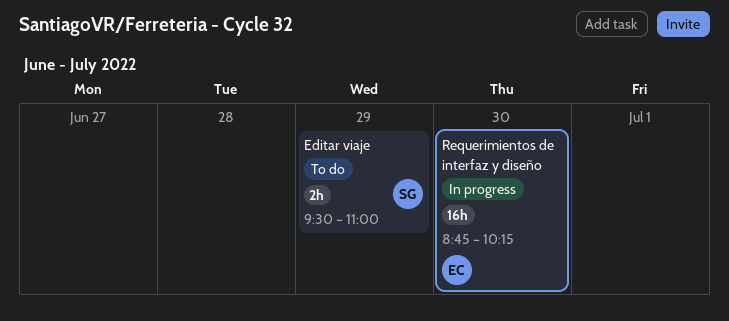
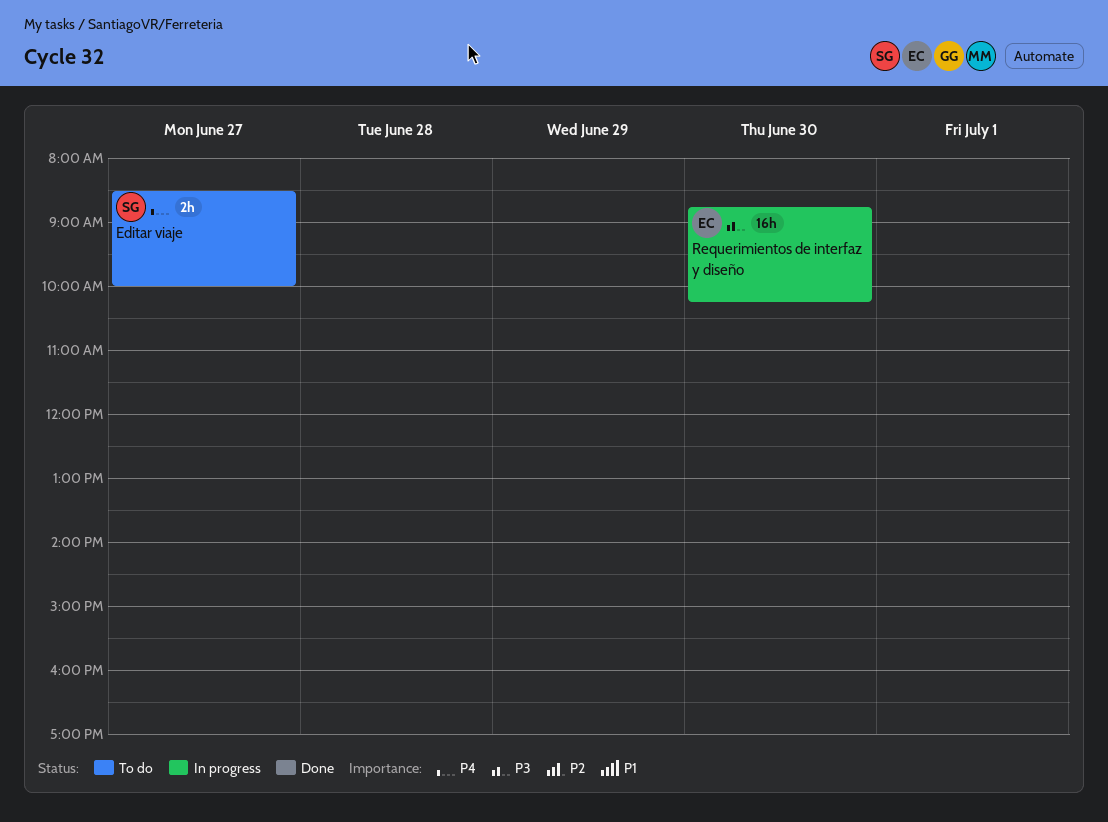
Editar viaje, day: Jun 29 -> Jun 27
Editar viaje, begins: 09:30 -> 08:30
Editar viaje, ends: 11:00 -> 10:00

